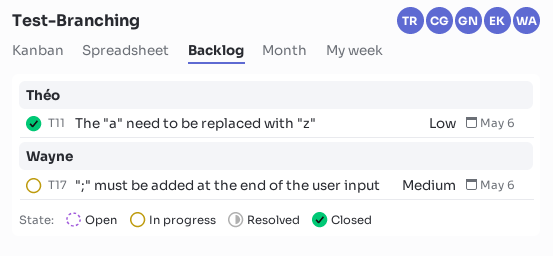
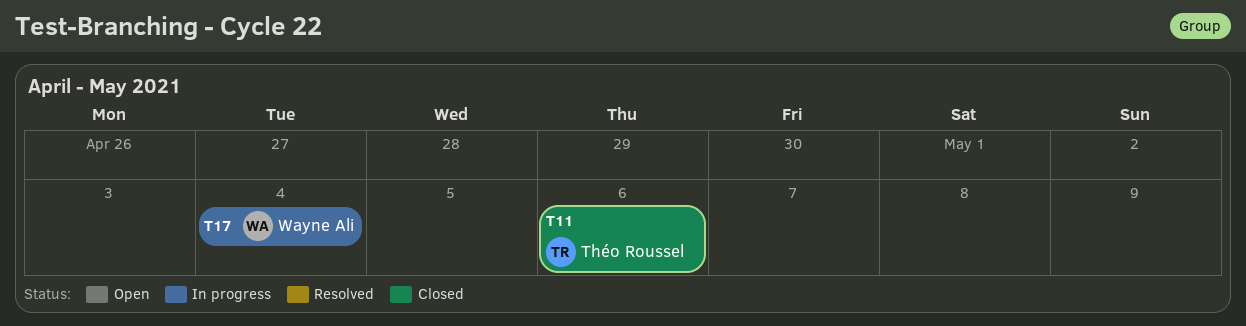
T17, due: May 6 -> May 4

